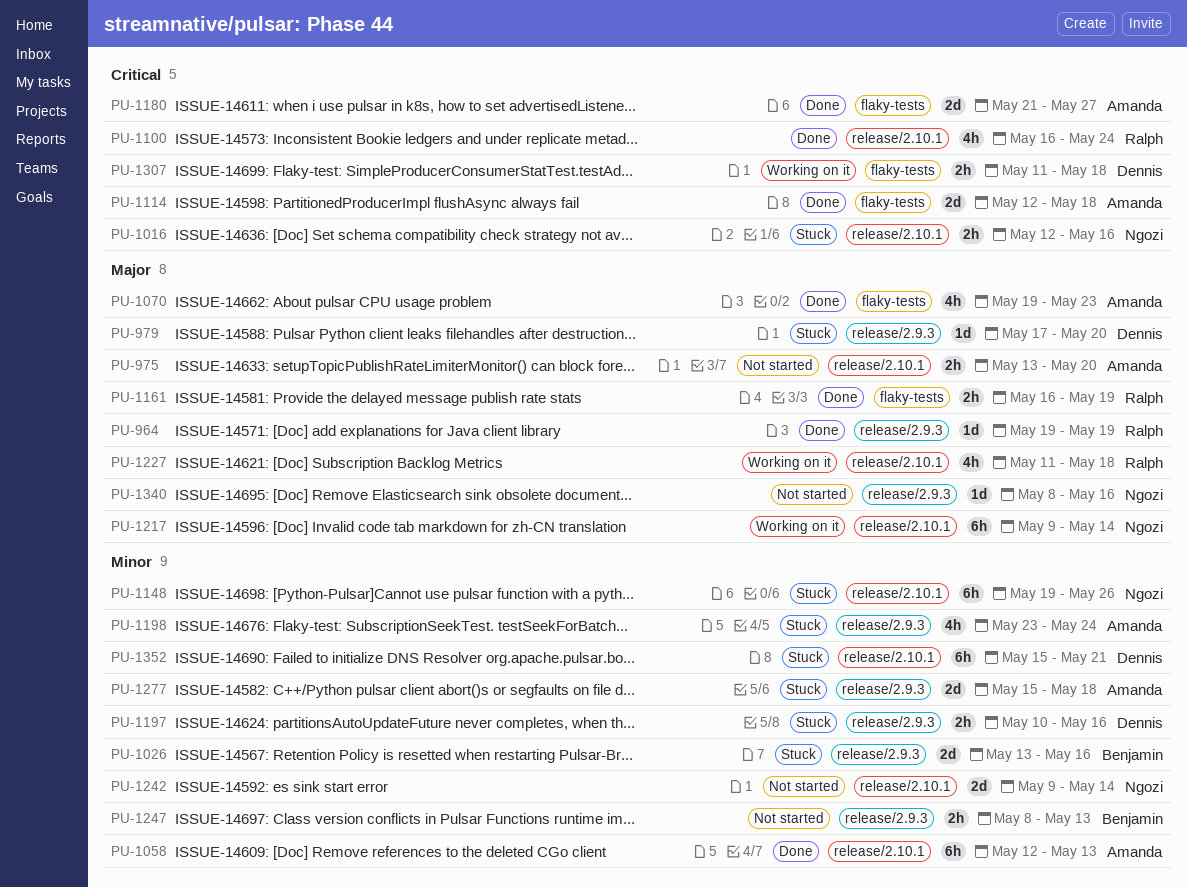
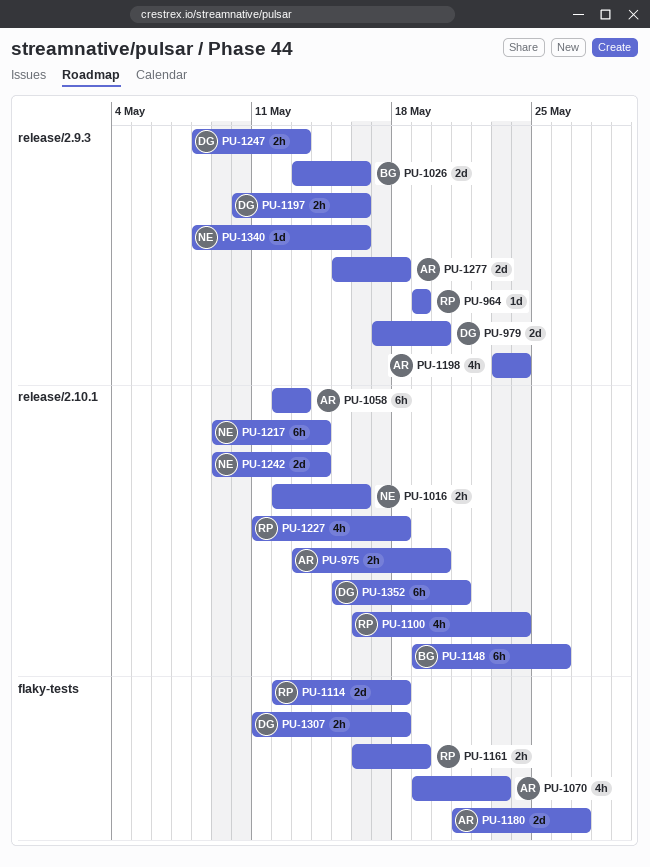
PU-979, estimate: 1d -> 2d
PU-1114, owner: Amanda -> Ralph
PU-1148, owner: Ngozi -> Benjamin
PU-1247, owner: Benjamin -> Dennis

